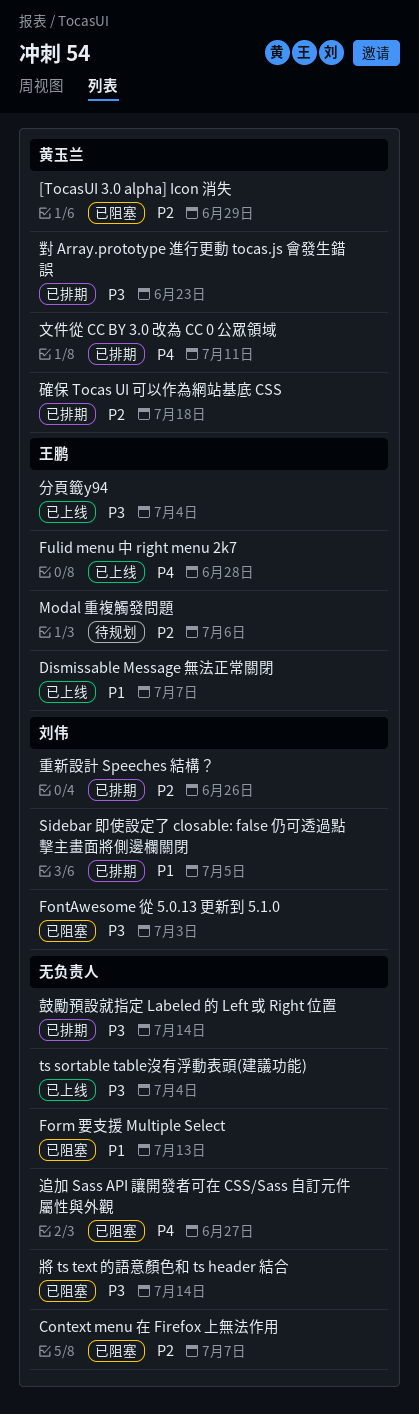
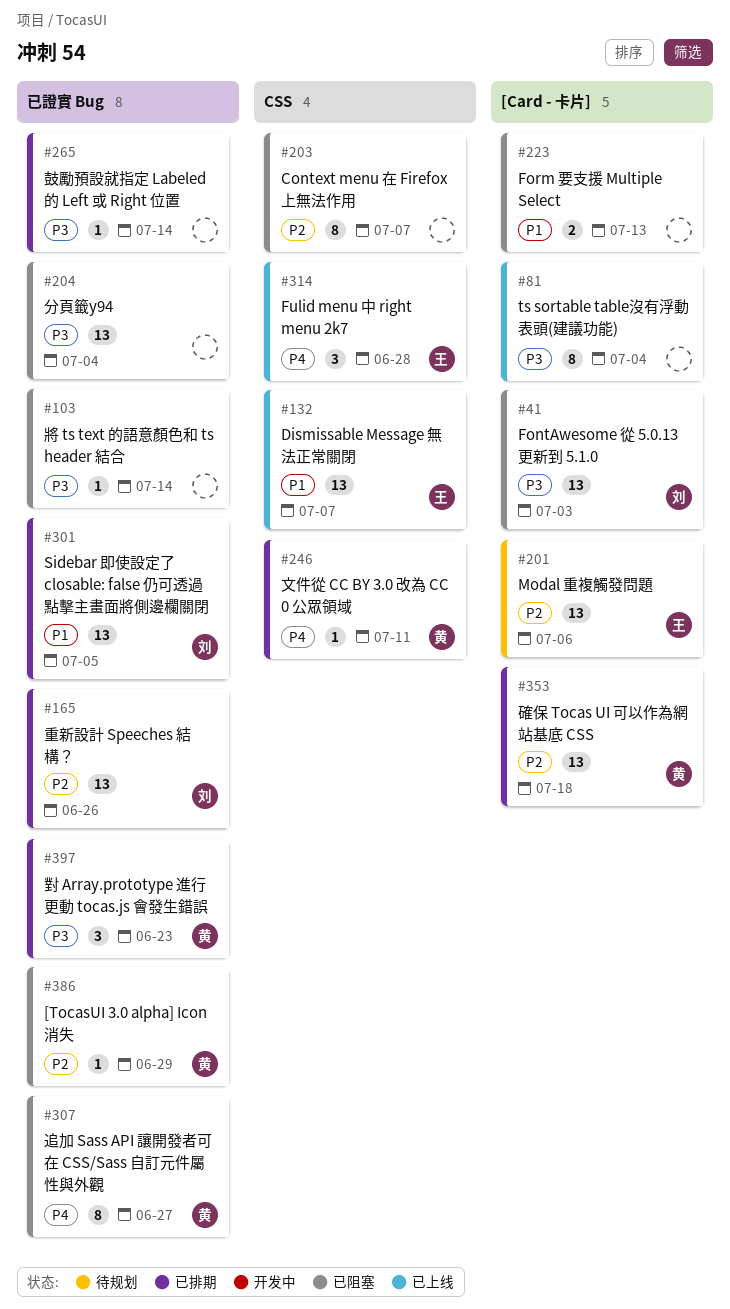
分頁籤y94, status: 已上线 -> 已阻塞
分頁籤y94, owner: 王鹏 -> none
追加 Sass API 讓開發者可在 CSS/Sass 自訂元件屬性與外觀, owner: none -> 黄玉兰

